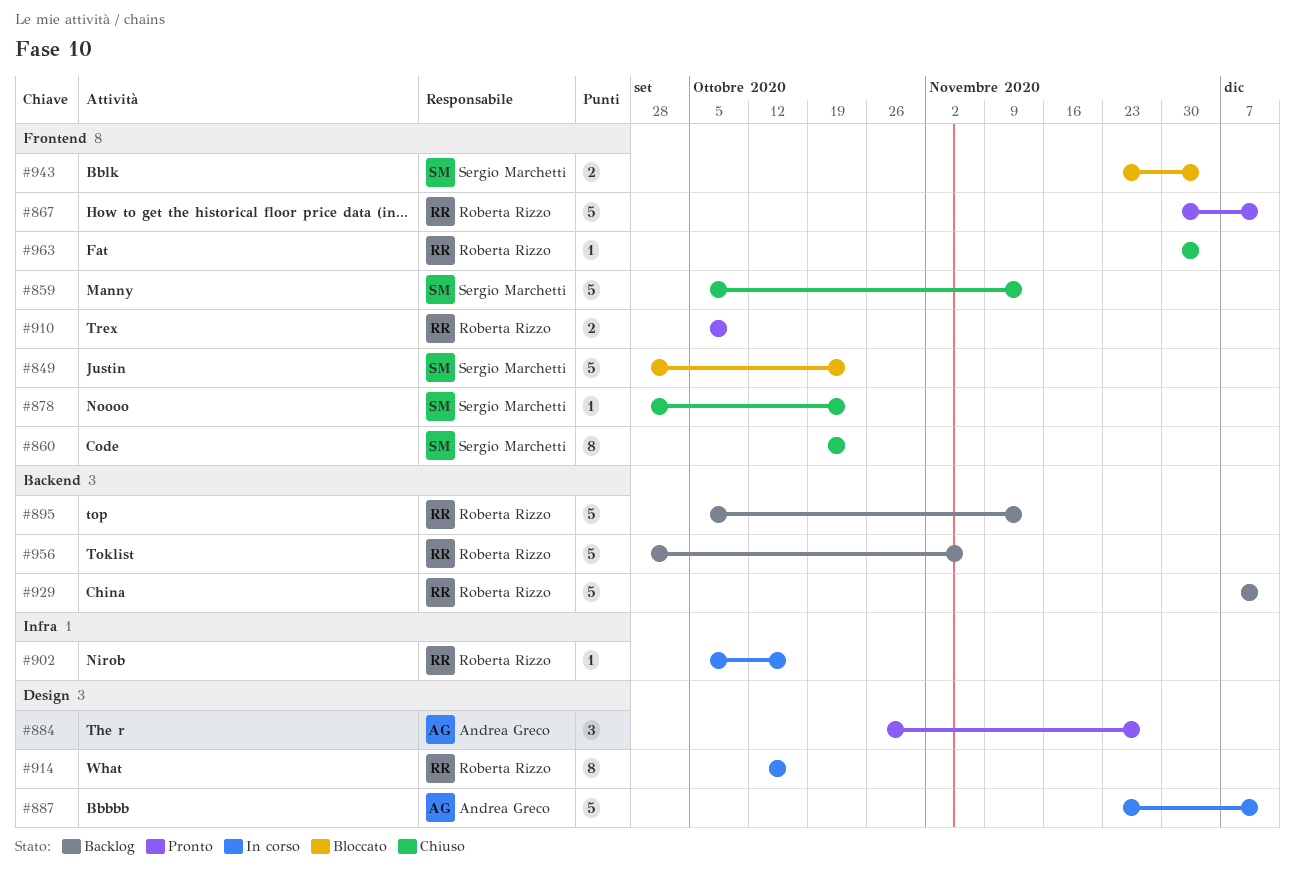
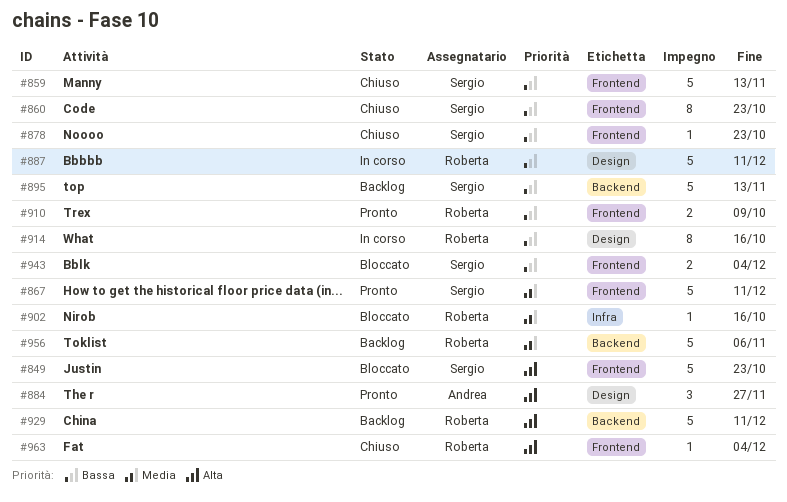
#867, owner: Roberta Rizzo -> Sergio Marchetti
#887, owner: Andrea Greco -> Roberta Rizzo
#895, owner: Roberta Rizzo -> Sergio Marchetti
#902, status: In corso -> Bloccato

